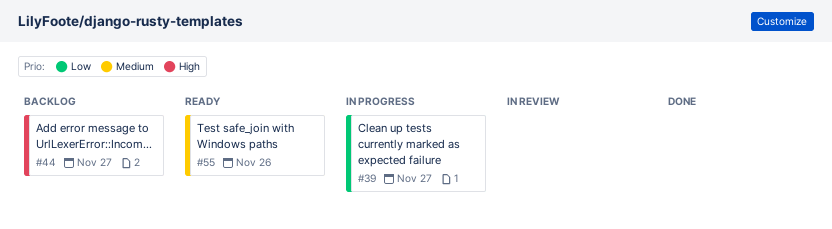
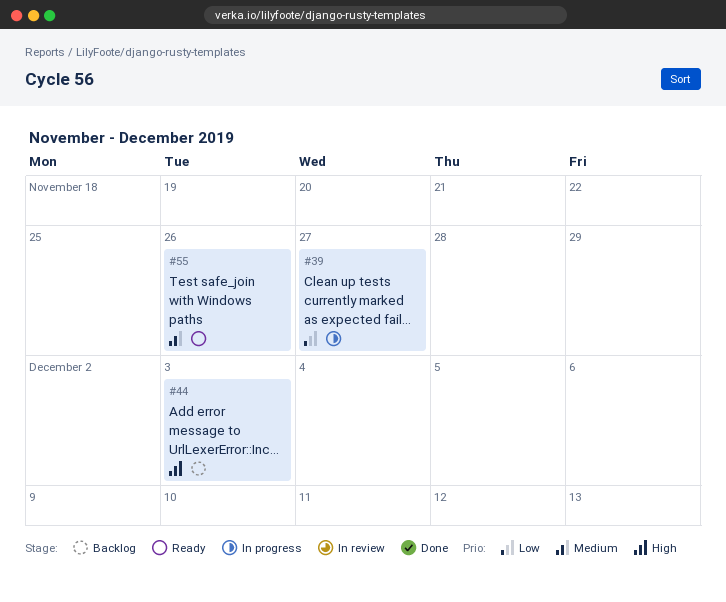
#44, due: Nov 27 -> Dec 3

